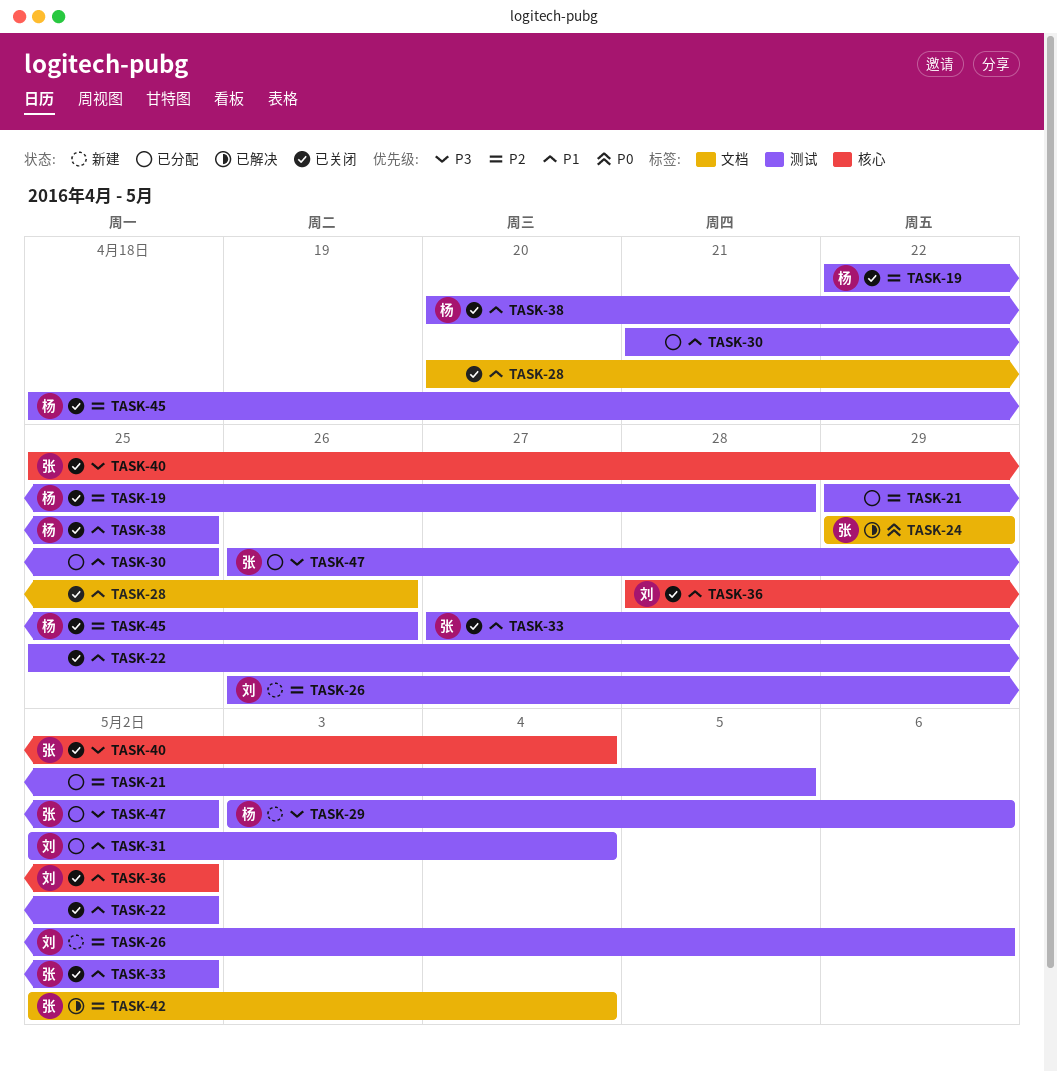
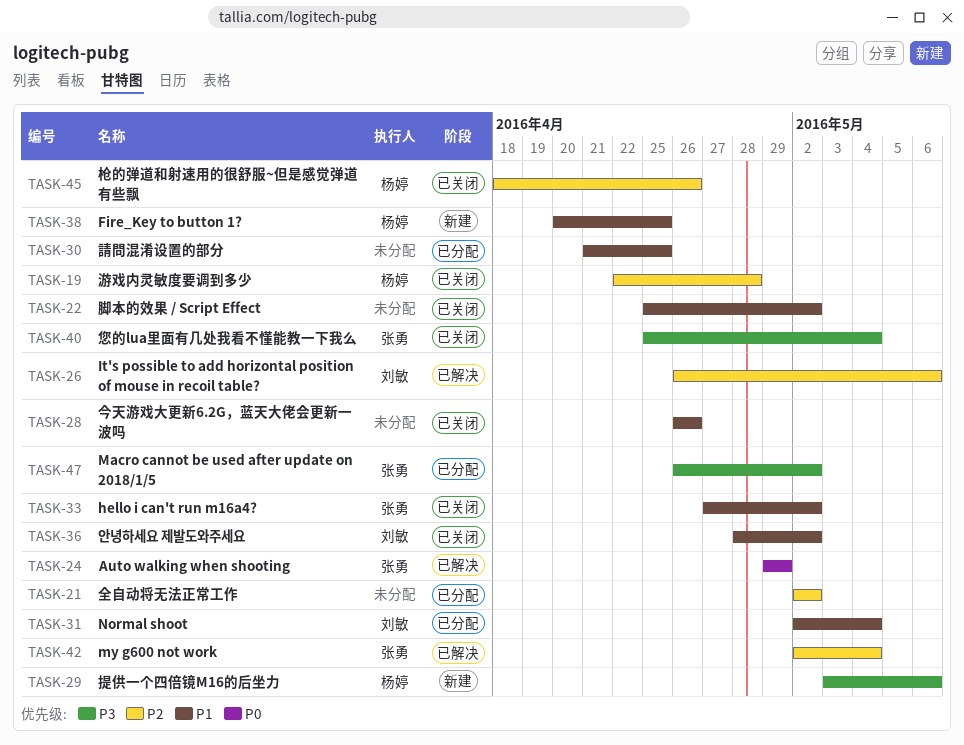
TASK-21, start: Apr 29 -> May 2
TASK-21, due: May 5 -> May 2
TASK-26, status: 新建 -> 已解决
TASK-28, start: Apr 20 -> Apr 26
TASK-38, status: 已关闭 -> 新建

